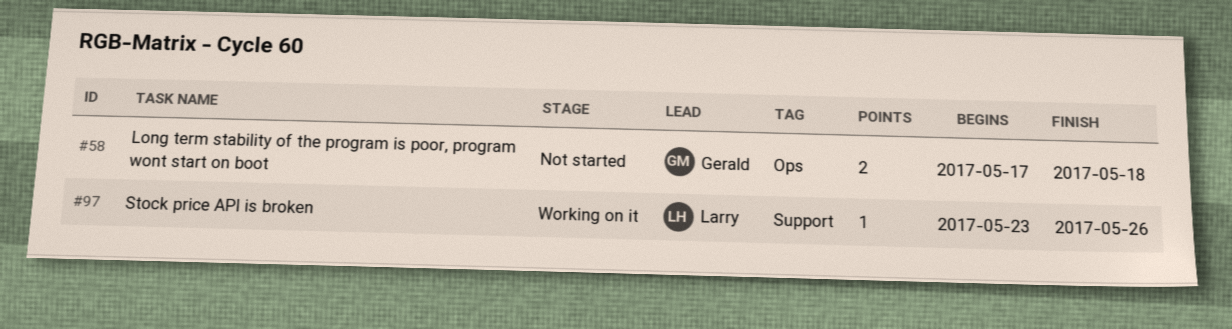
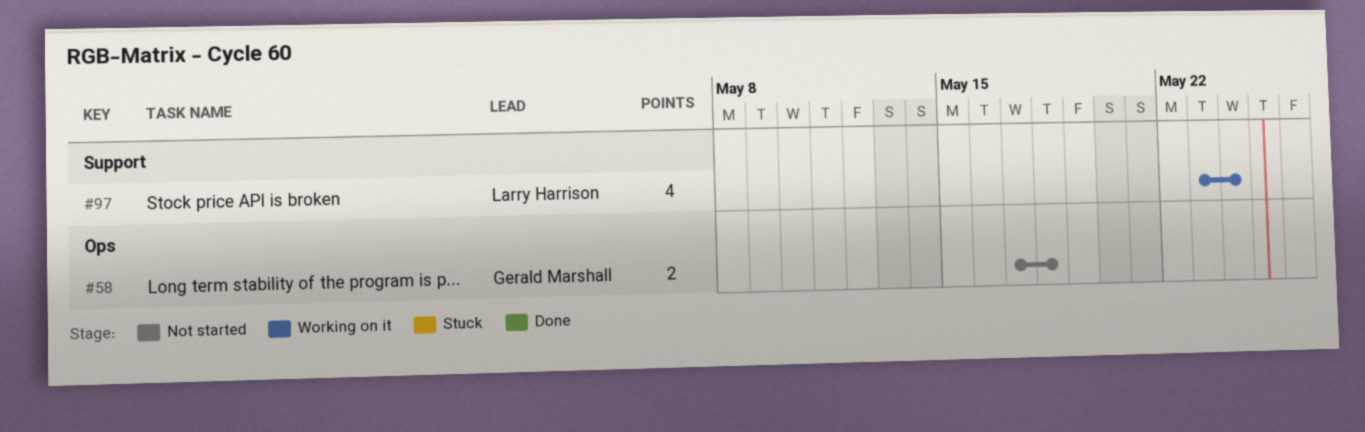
#97, estimate: 1 -> 4
#97, due: May 26 -> May 24

